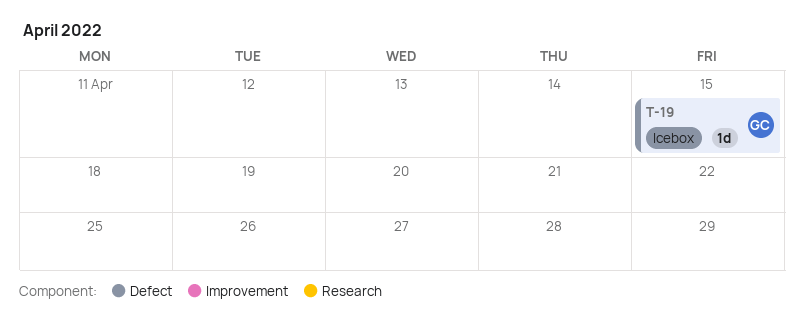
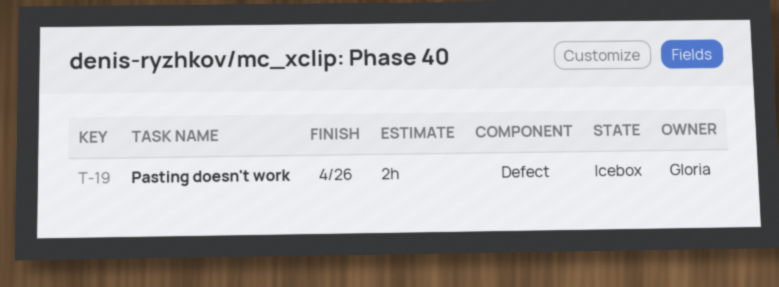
T-19, estimate: 1d -> 2h
T-19, due: Apr 15 -> Apr 26

